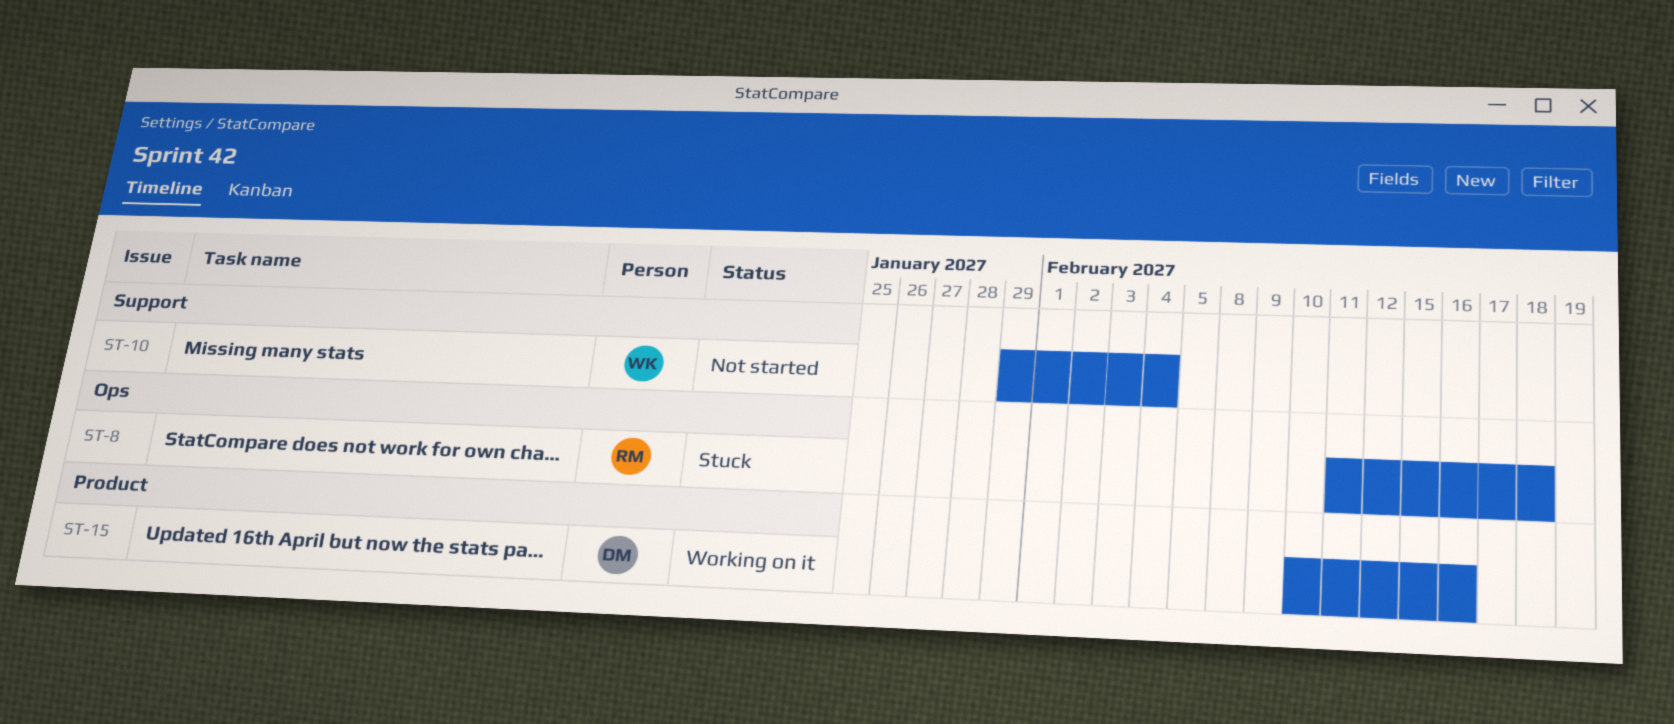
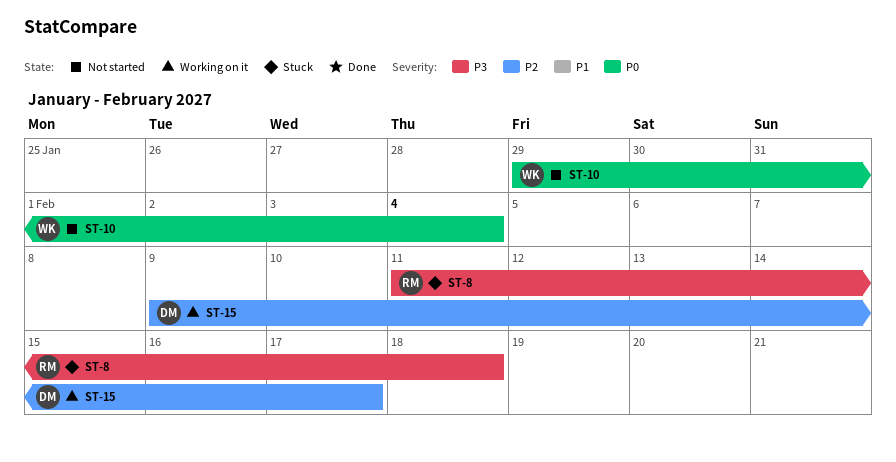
ST-15, start: Feb 10 -> Feb 9
ST-15, due: Feb 16 -> Feb 17

